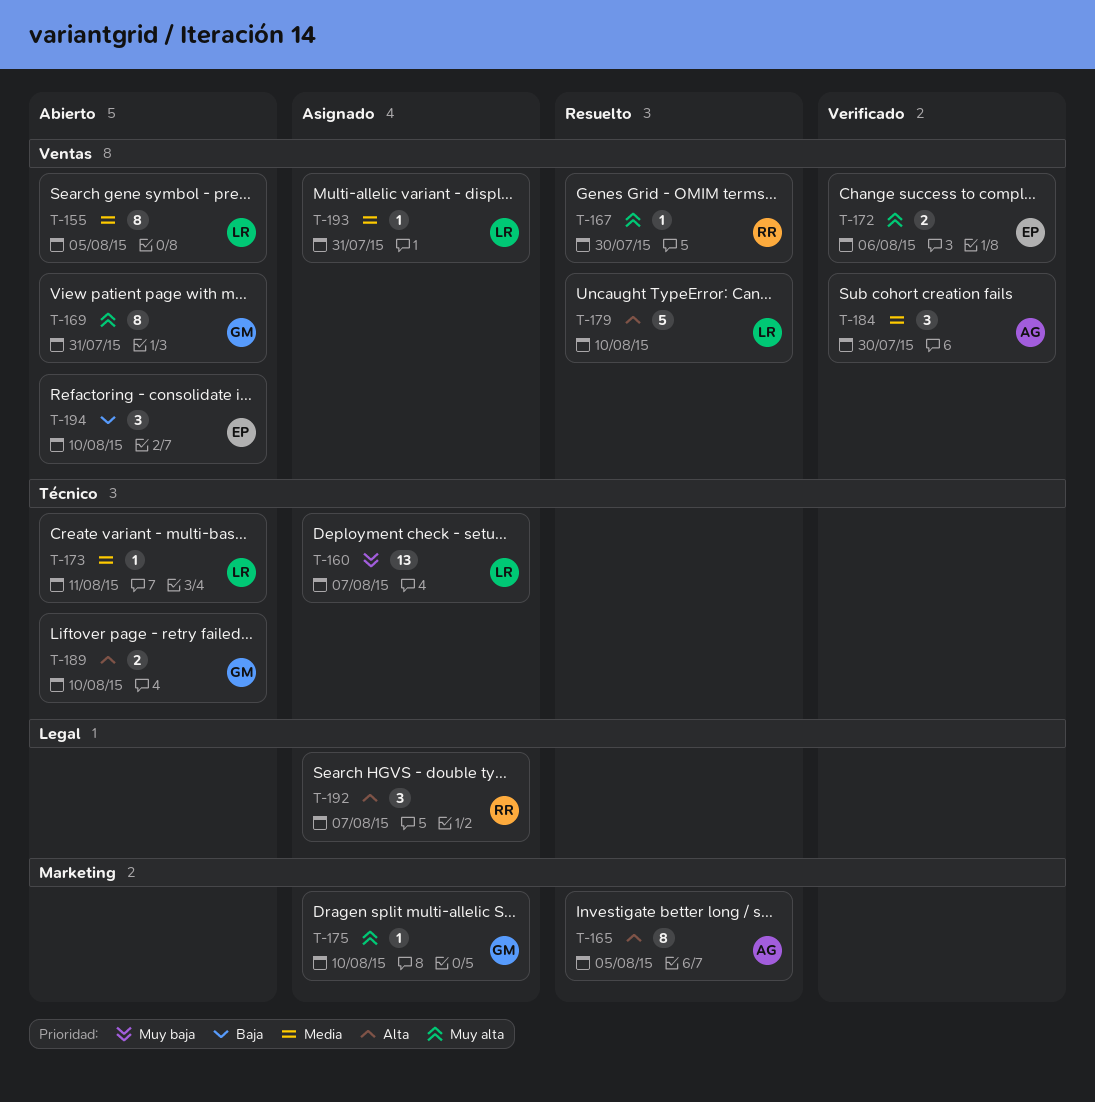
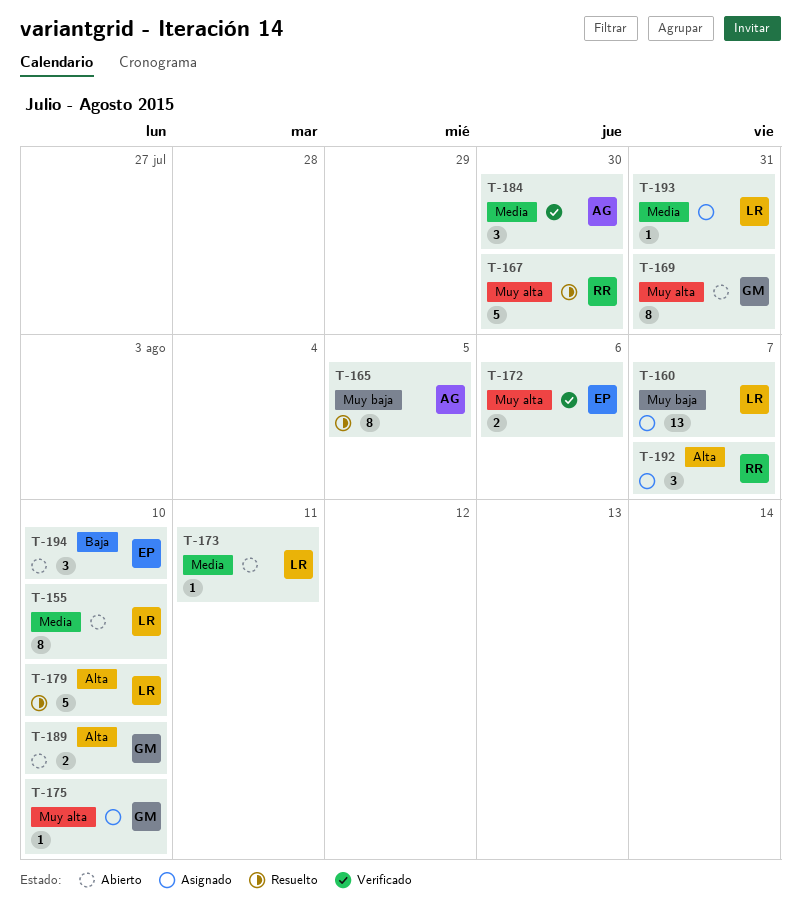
T-155, due: Aug 5 -> Aug 10
T-165, priority: Alta -> Muy baja
T-167, estimate: 1 -> 5

